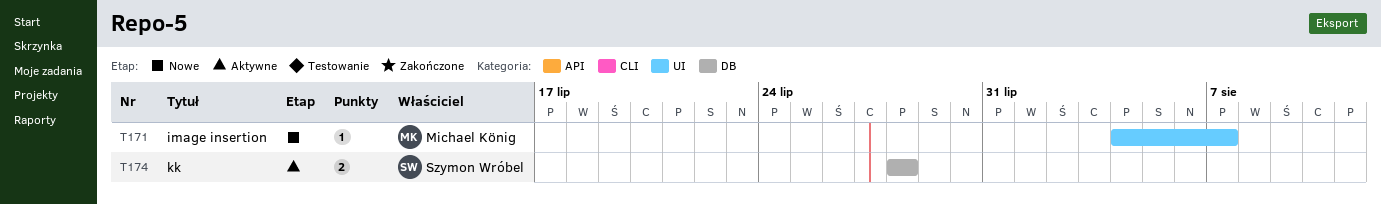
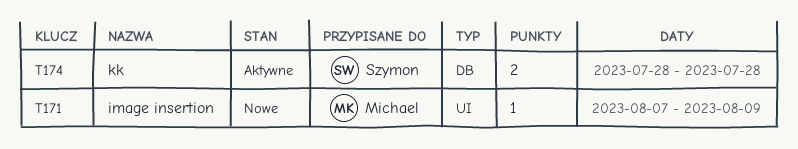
T171, start: Aug 4 -> Aug 7
T171, due: Aug 7 -> Aug 9

